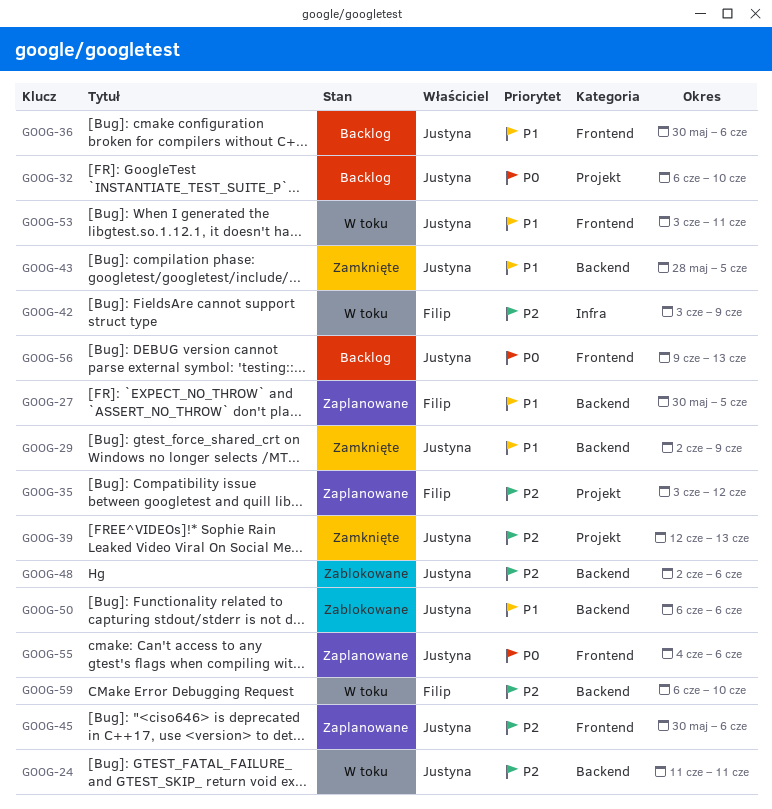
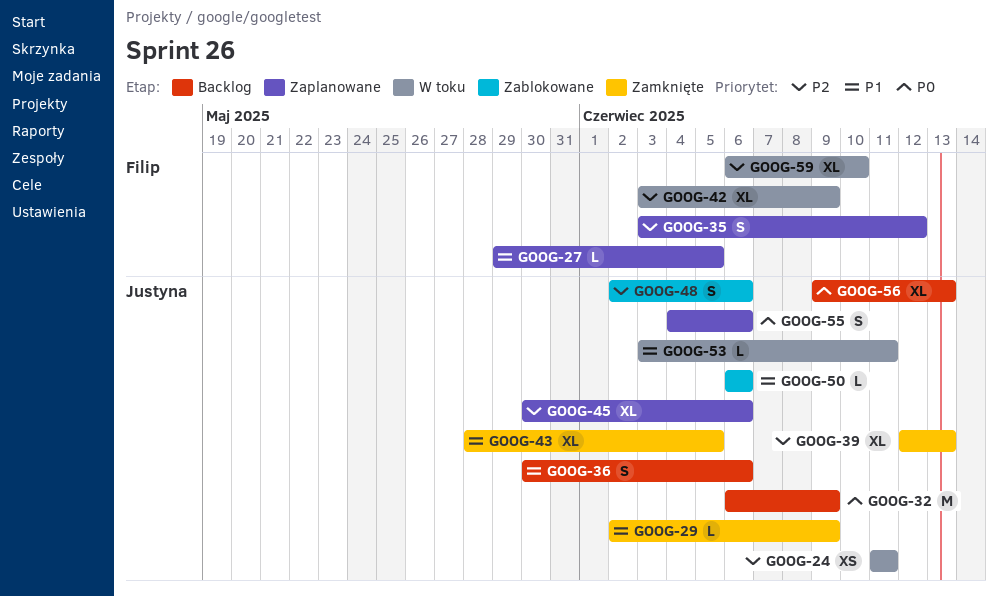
GOOG-27, start: May 30 -> May 29
GOOG-32, due: Jun 10 -> Jun 9

